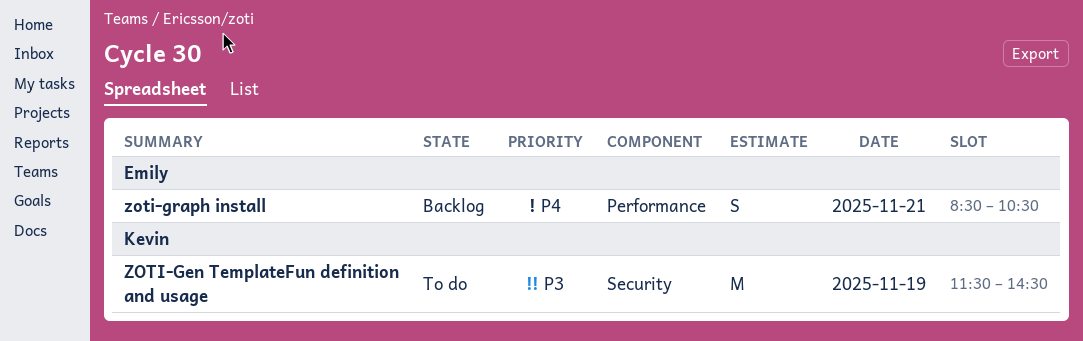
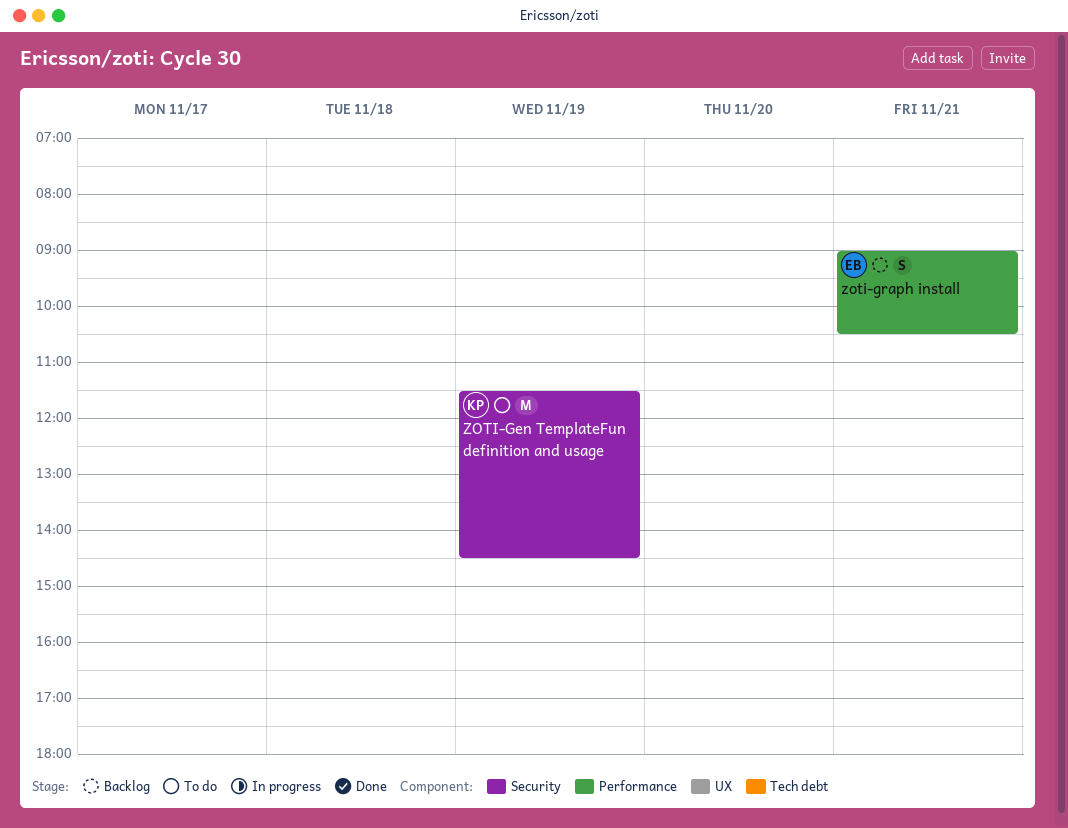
zoti-graph install, begins: 08:30 -> 09:00

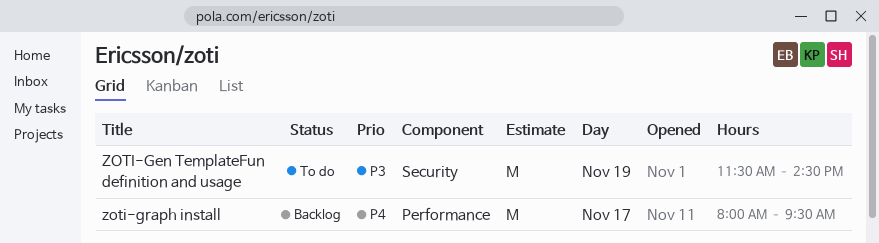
zoti-graph install, estimate: S -> M
zoti-graph install, day: Nov 21 -> Nov 17
zoti-graph install, begins: 09:00 -> 08:00
zoti-graph install, ends: 10:30 -> 09:30

